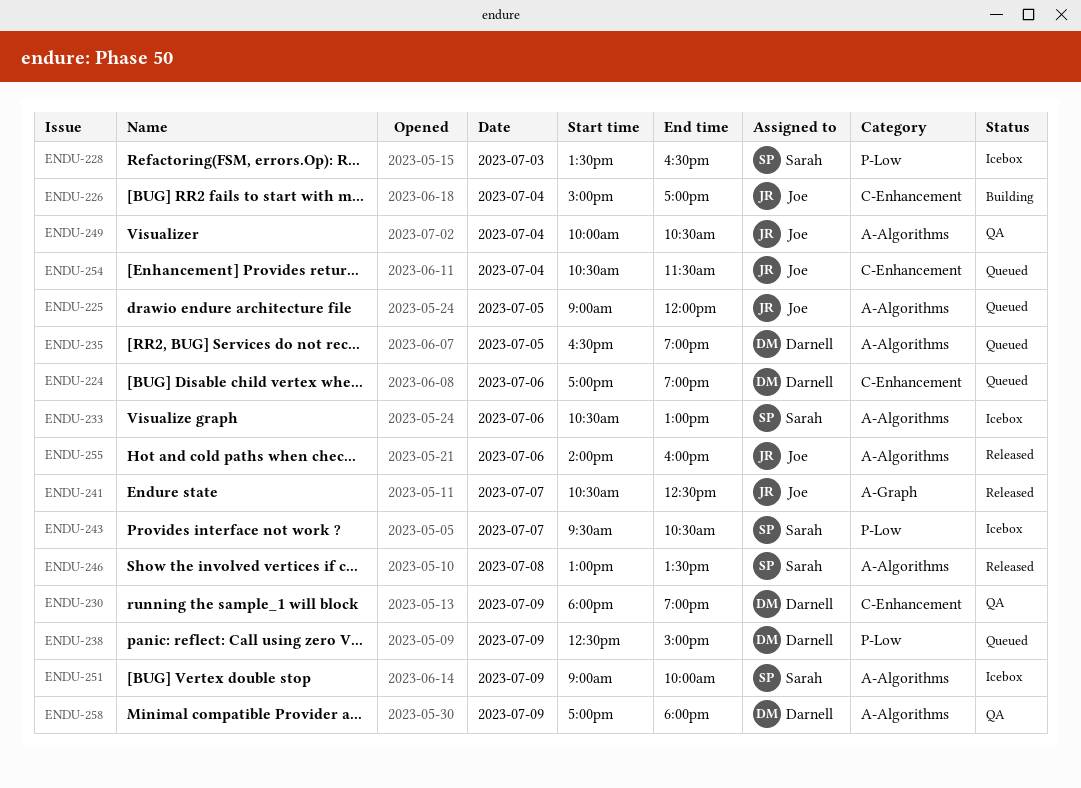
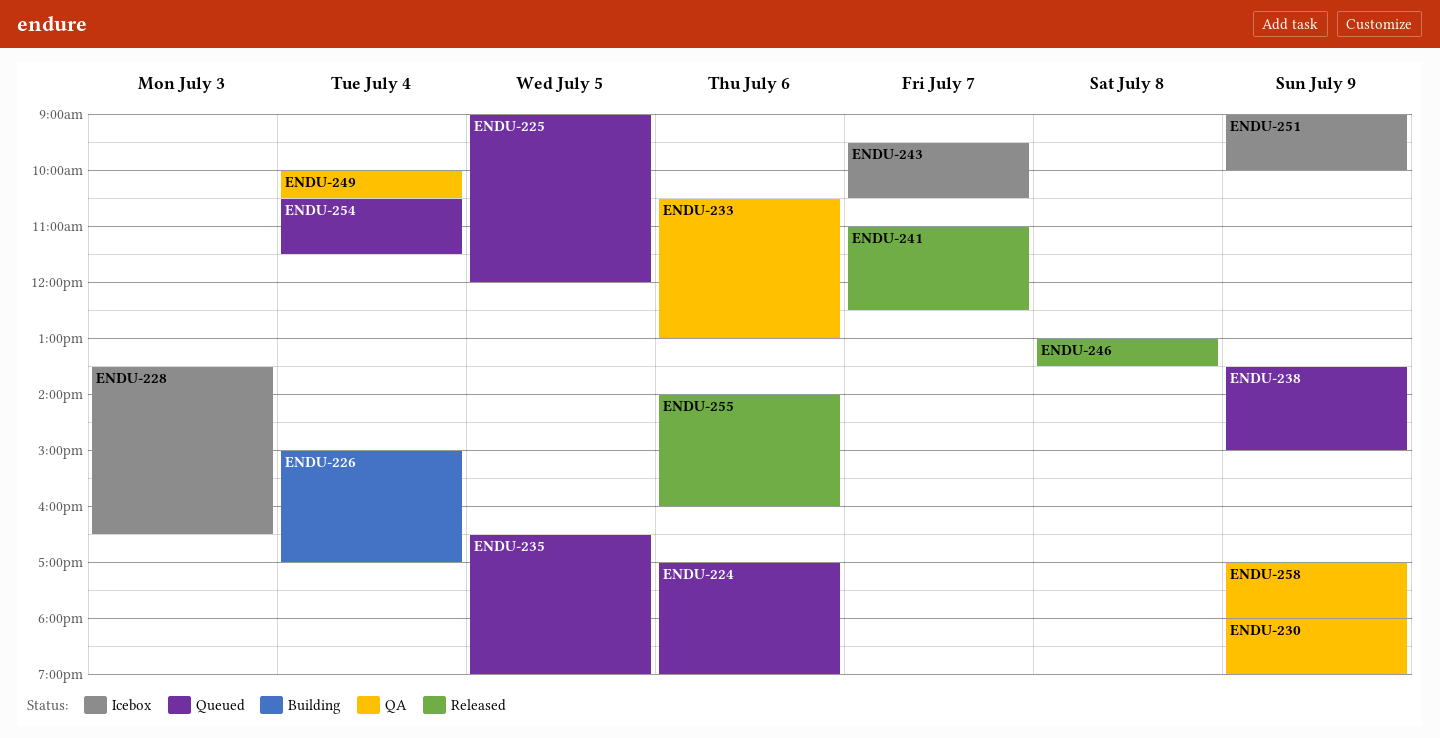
ENDU-233, status: Icebox -> QA
ENDU-238, begins: 12:30 -> 13:30
ENDU-241, begins: 10:30 -> 11:00

